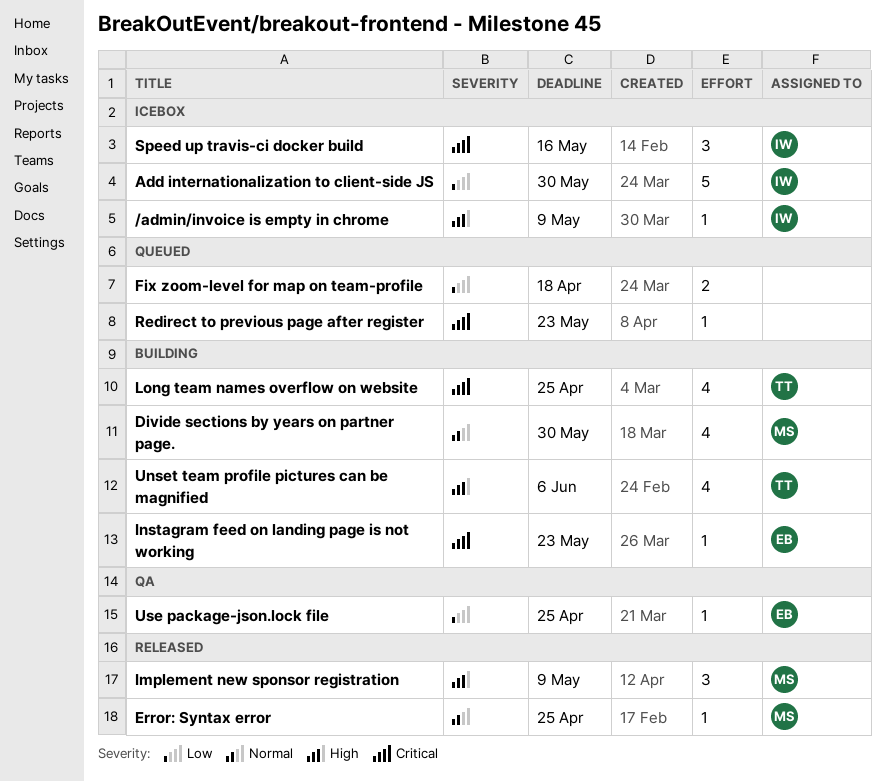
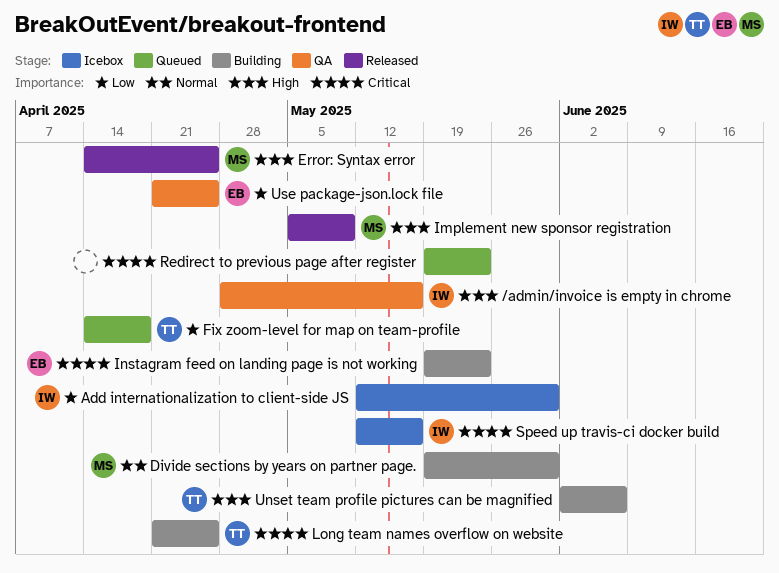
/admin/invoice is empty in chrome, status: Icebox -> QA
/admin/invoice is empty in chrome, due: May 9 -> May 16
Error: Syntax error, priority: Normal -> High
Fix zoom-level for map on team-profile, owner: none -> TT

